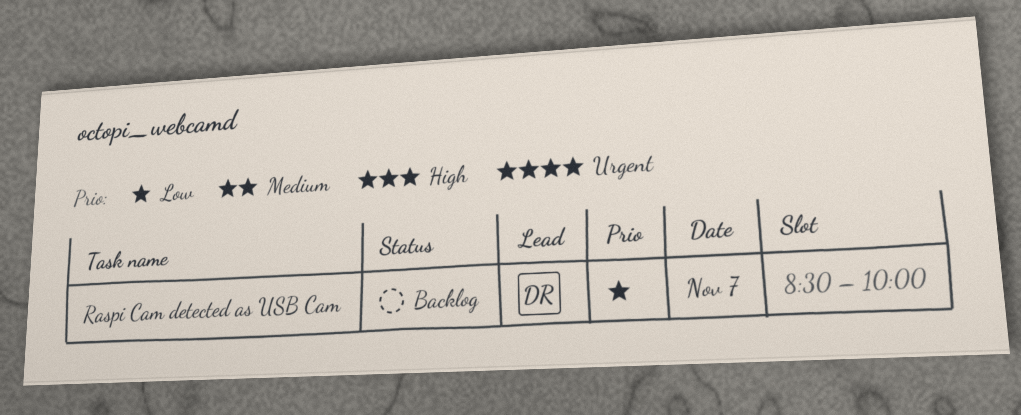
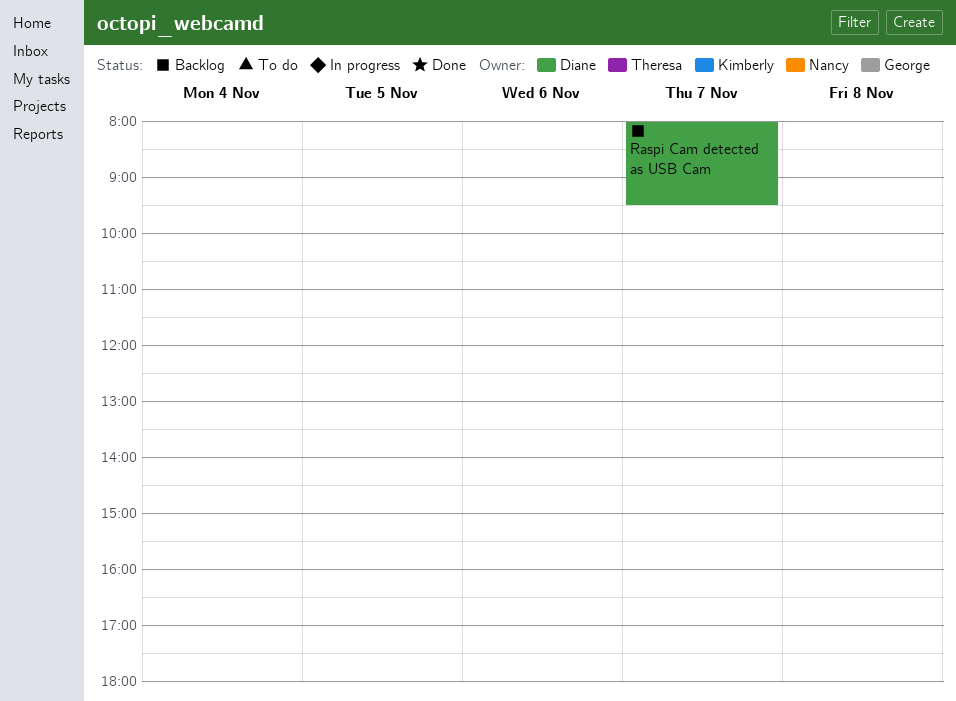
Raspi Cam detected as USB Cam, begins: 08:30 -> 08:00
Raspi Cam detected as USB Cam, ends: 10:00 -> 09:30

